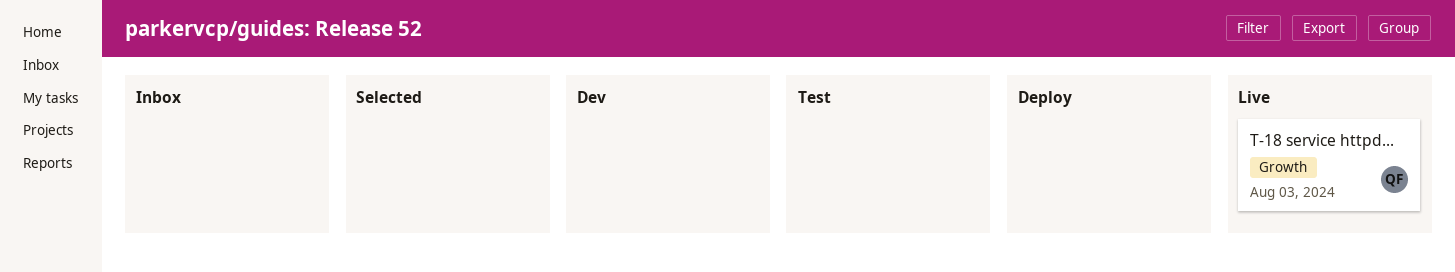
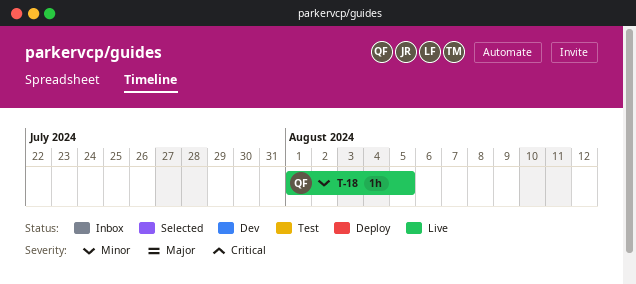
T-18, due: Aug 3 -> Aug 5

